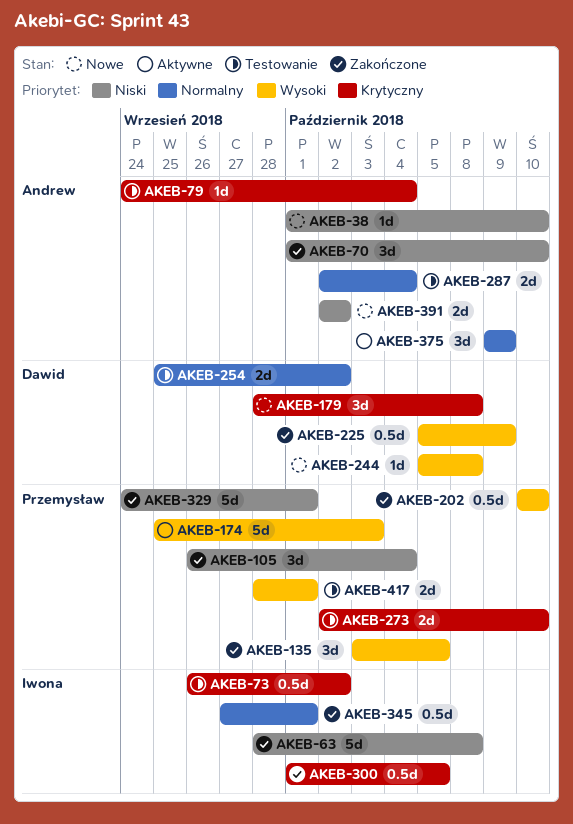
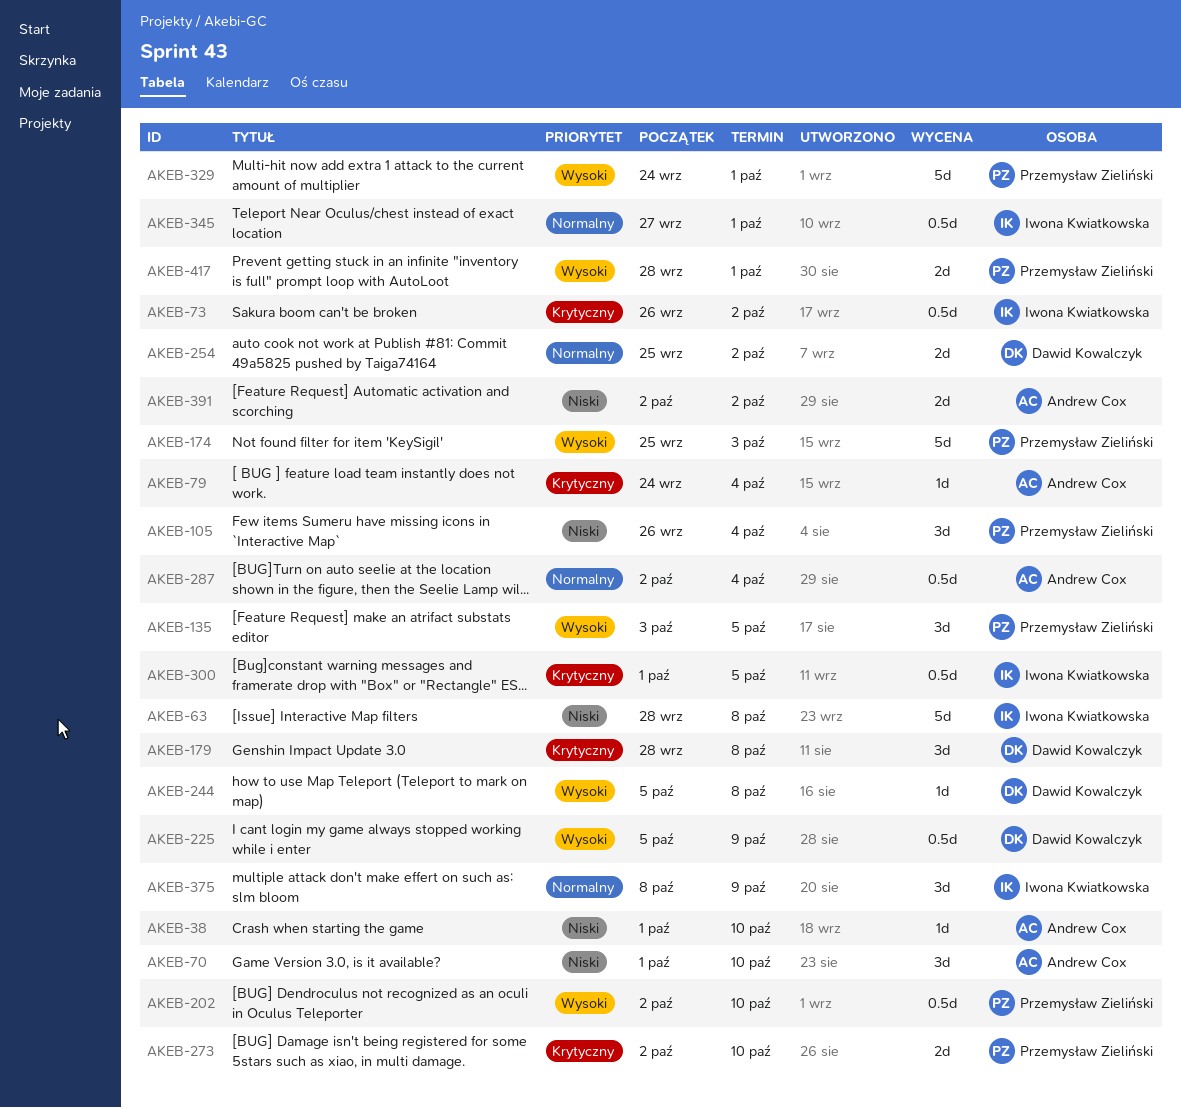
AKEB-202, start: Oct 10 -> Oct 2
AKEB-287, estimate: 2d -> 0.5d
AKEB-329, priority: Niski -> Wysoki
AKEB-375, owner: Andrew Cox -> Iwona Kwiatkowska
AKEB-375, start: Oct 9 -> Oct 8

